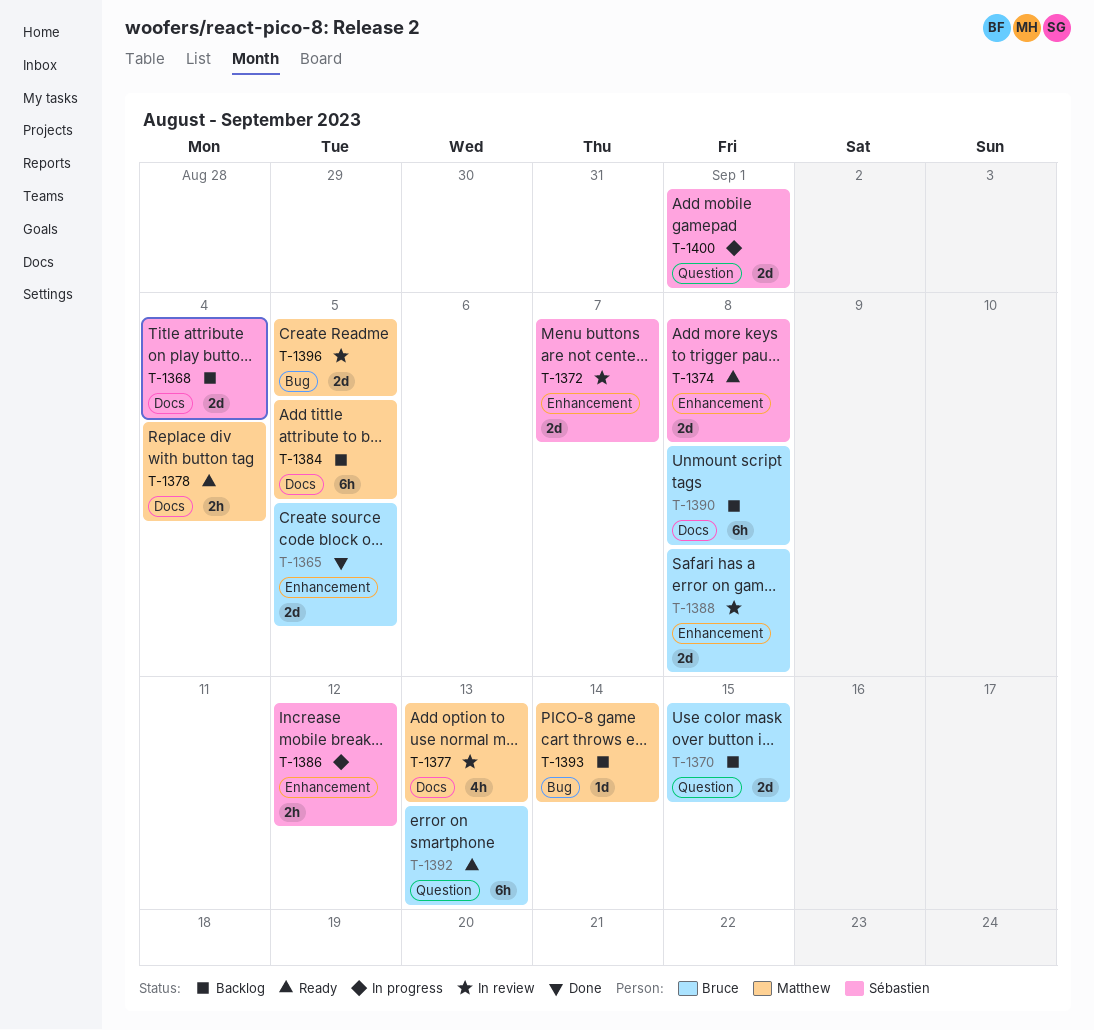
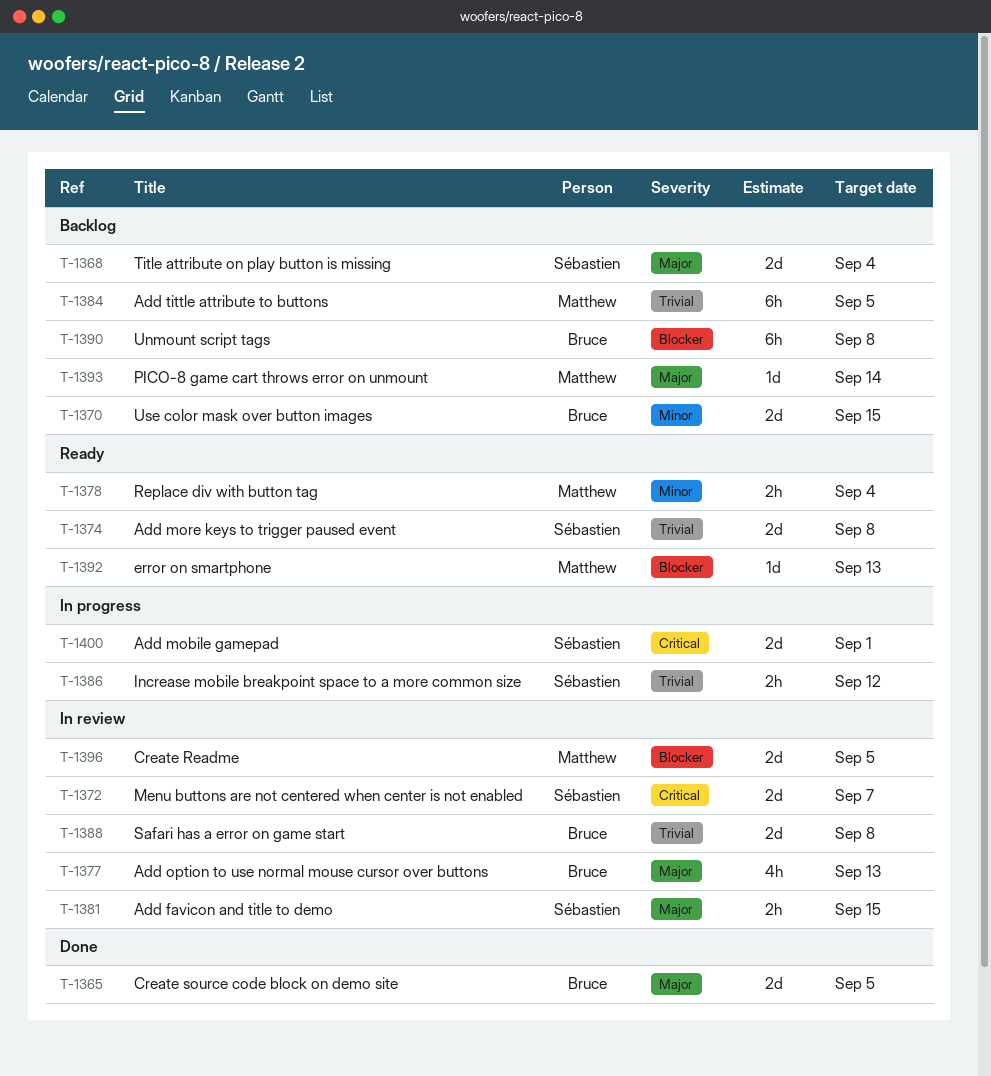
T-1377, owner: Matthew -> Bruce
T-1381: none -> present
T-1392, owner: Bruce -> Matthew
T-1392, estimate: 6h -> 1d

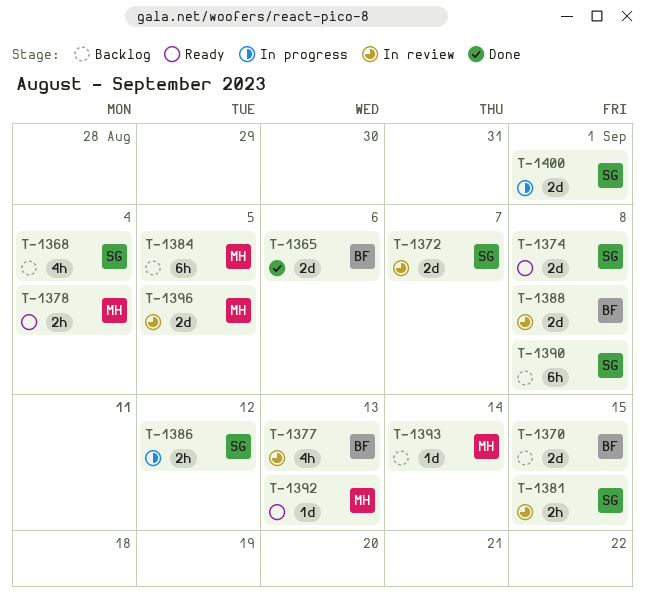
T-1365, due: Sep 5 -> Sep 6
T-1368, estimate: 2d -> 4h
T-1390, owner: Bruce -> Sébastien

